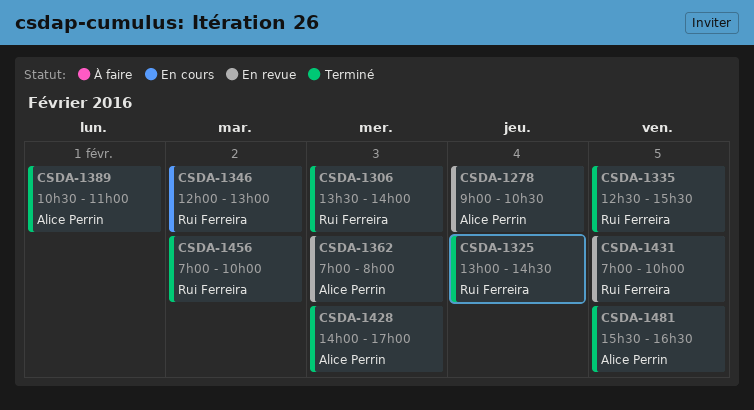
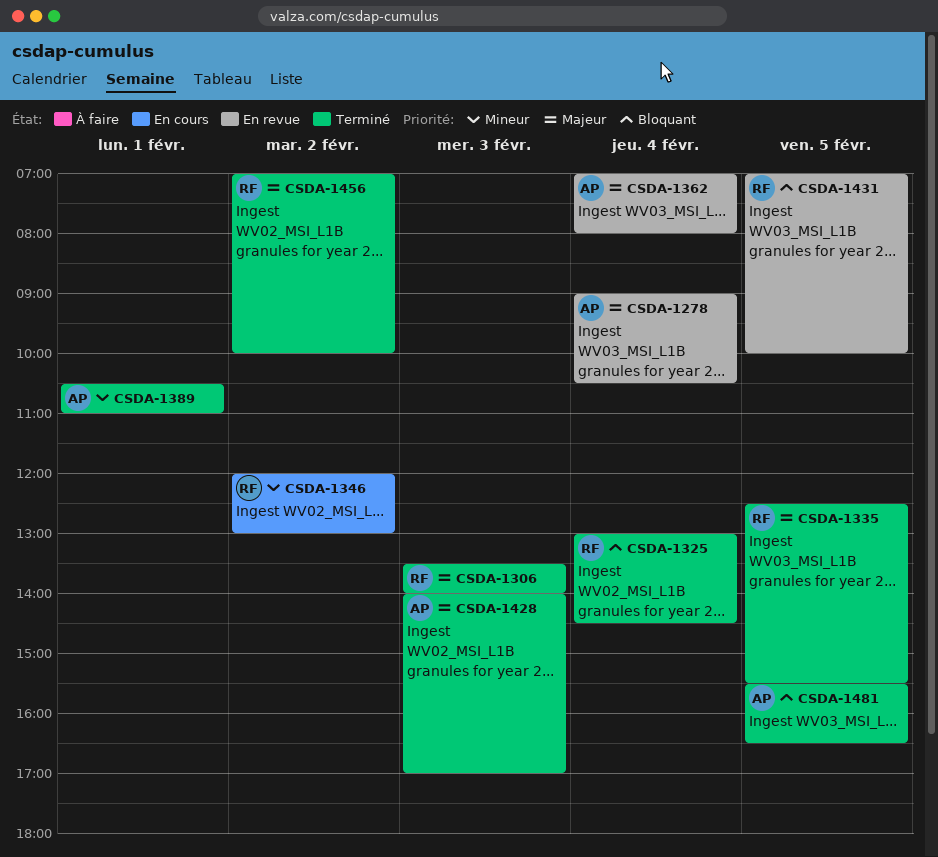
CSDA-1362, day: Feb 3 -> Feb 4

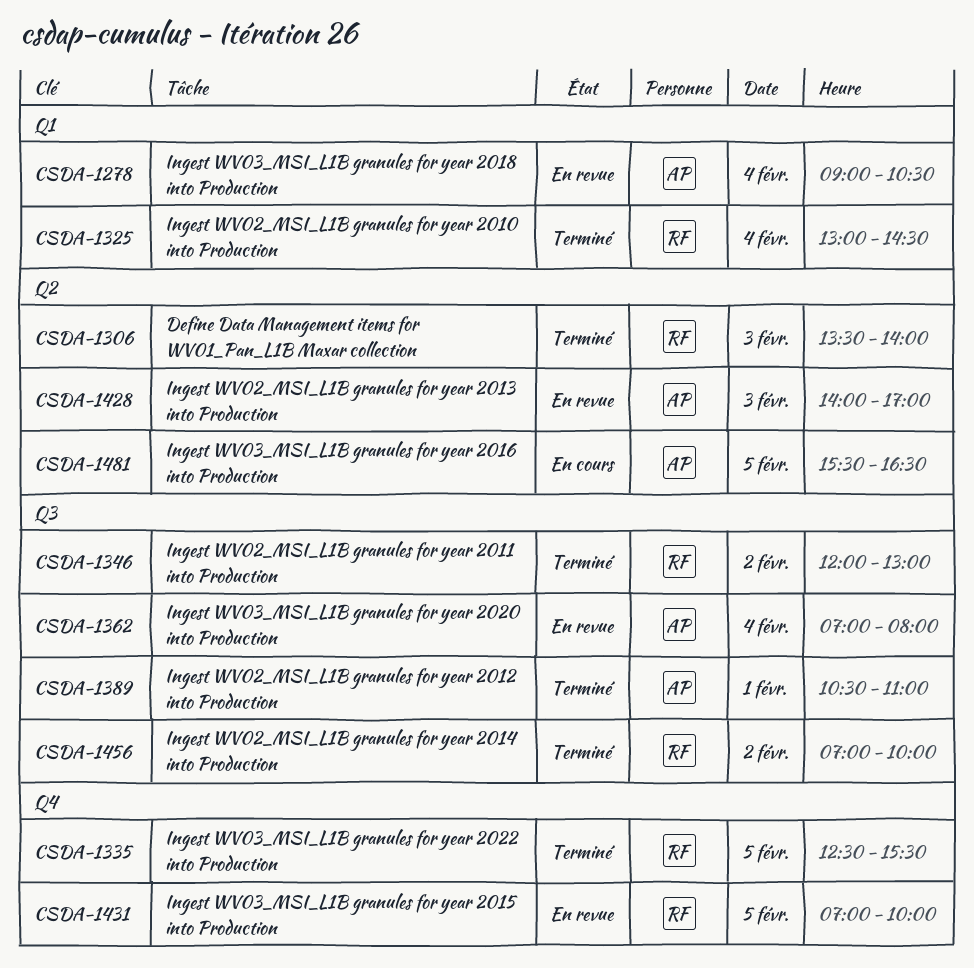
CSDA-1346, status: En cours -> Terminé
CSDA-1428, status: Terminé -> En revue
CSDA-1481, status: Terminé -> En cours

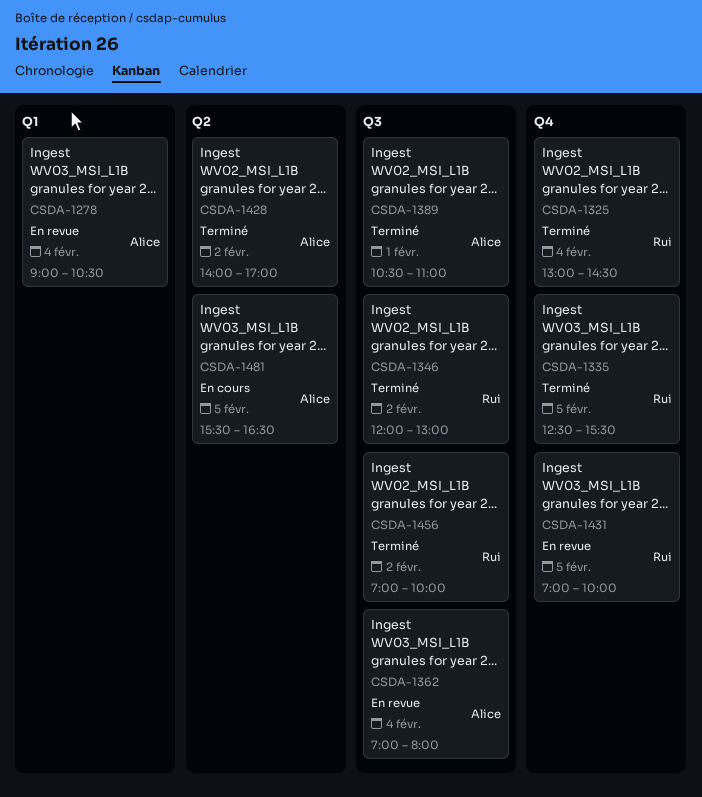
CSDA-1306: present -> none
CSDA-1325, label: Q1 -> Q4
CSDA-1428, status: En revue -> Terminé
CSDA-1428, day: Feb 3 -> Feb 2

